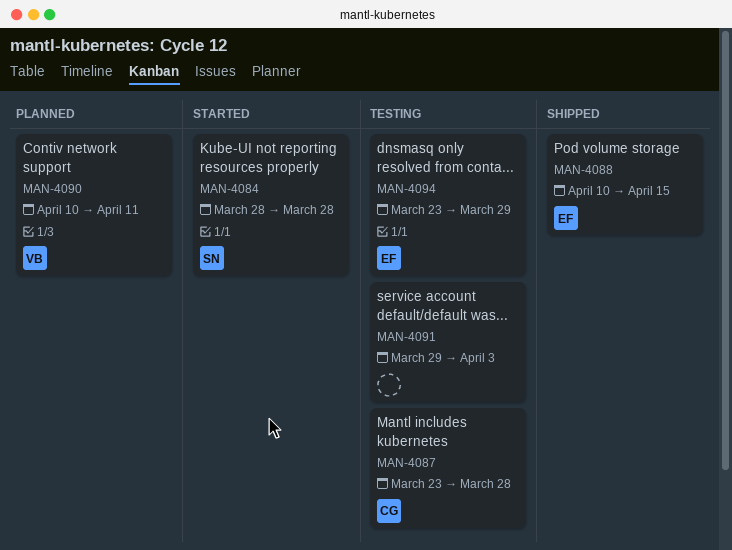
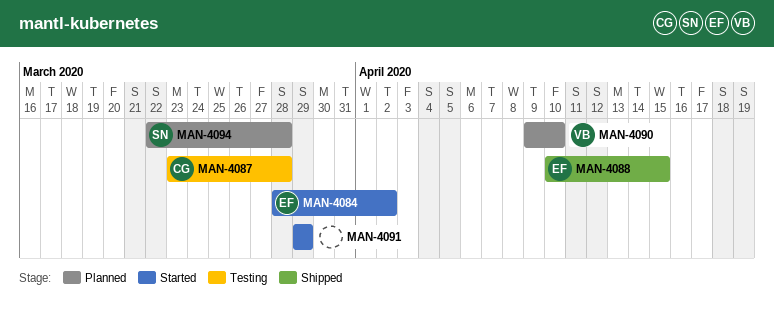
MAN-4084, owner: SN -> EF
MAN-4084, due: Mar 28 -> Apr 2
MAN-4090, start: Apr 10 -> Apr 9
MAN-4090, due: Apr 11 -> Apr 10
MAN-4091, status: Testing -> Started
MAN-4091, due: Apr 3 -> Mar 29
MAN-4094, status: Testing -> Planned
MAN-4094, owner: EF -> SN
MAN-4094, start: Mar 23 -> Mar 22
MAN-4094, due: Mar 29 -> Mar 28

